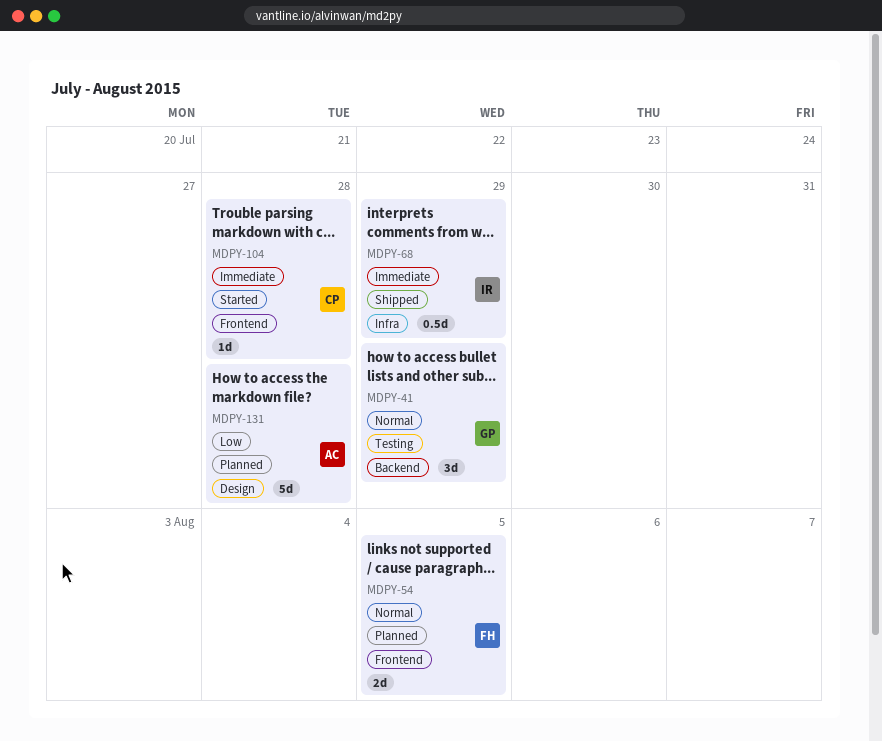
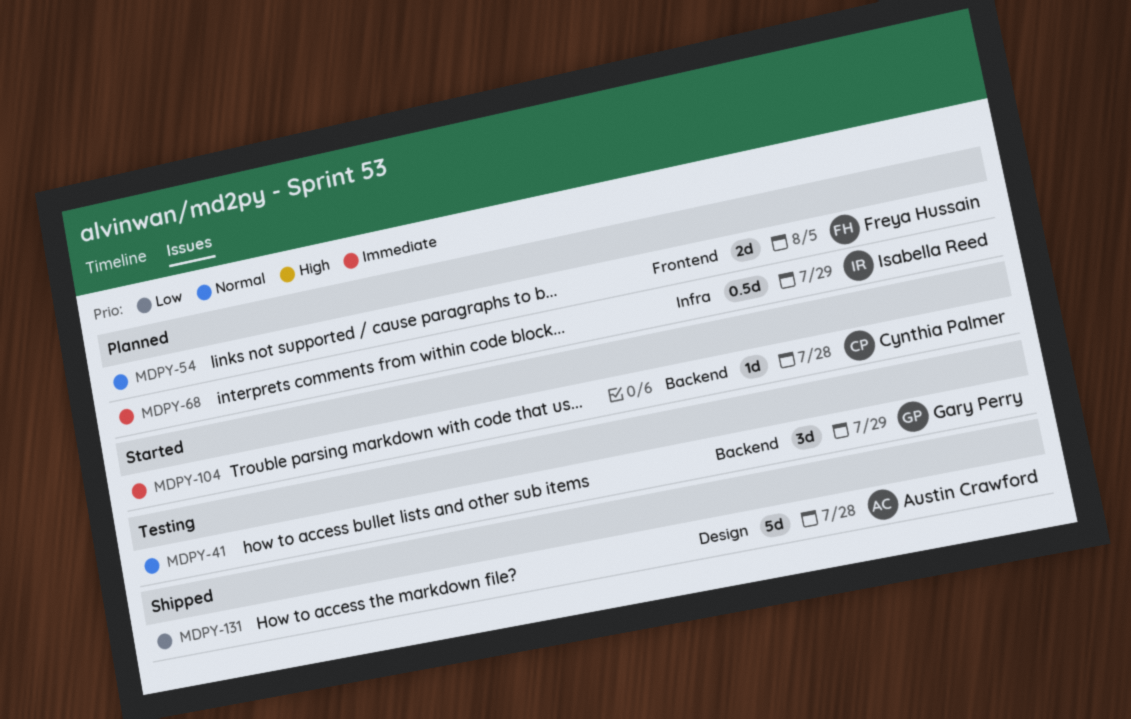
MDPY-68, status: Shipped -> Planned
MDPY-104, label: Frontend -> Backend
MDPY-131, status: Planned -> Shipped

